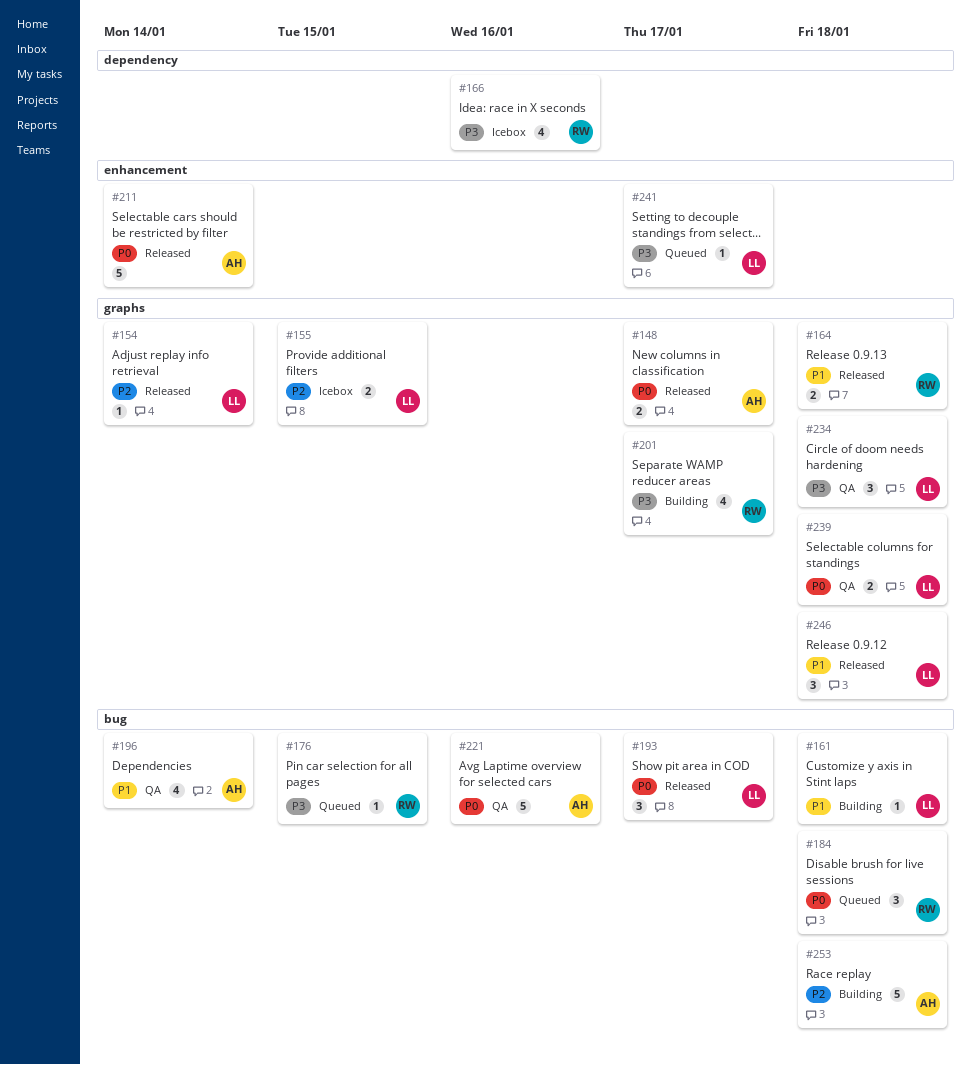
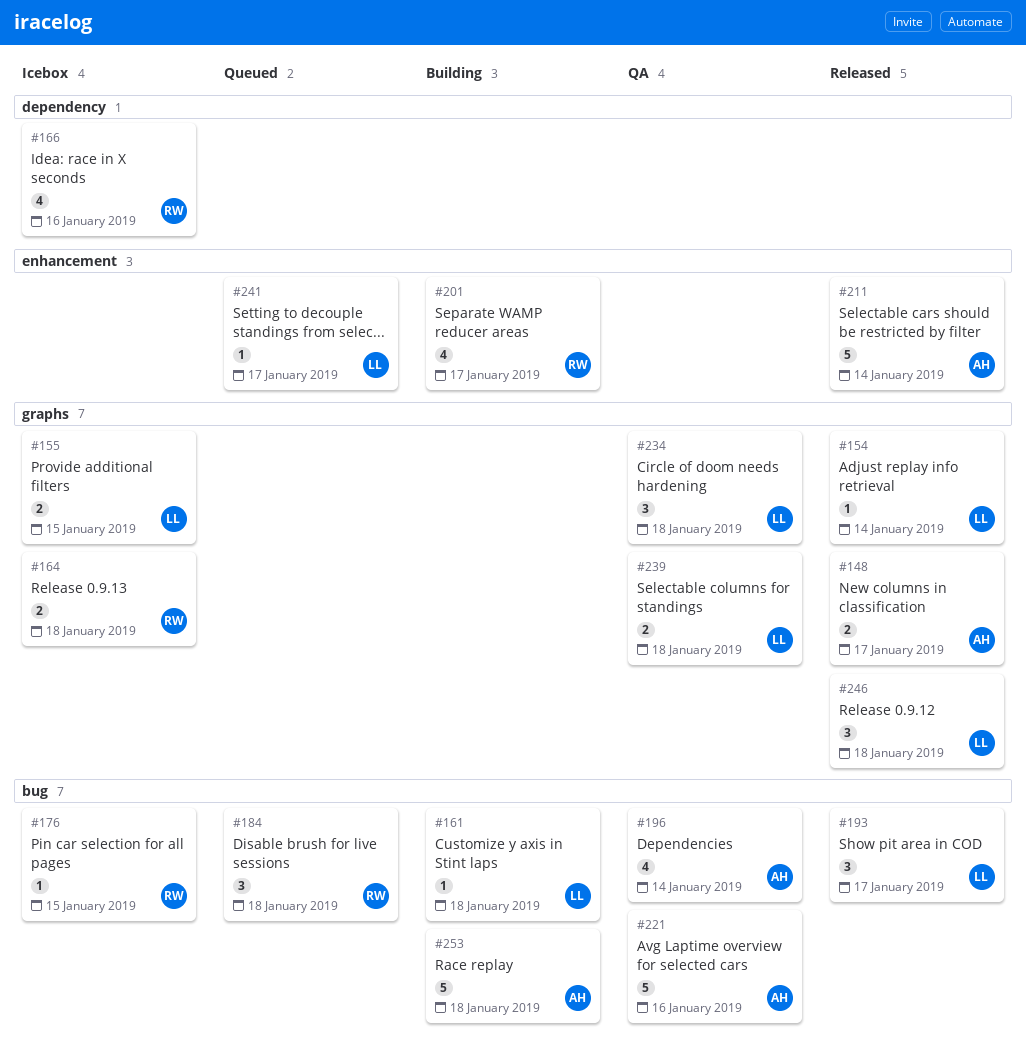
#164, status: Released -> Icebox
#176, status: Queued -> Icebox
#201, label: graphs -> enhancement

